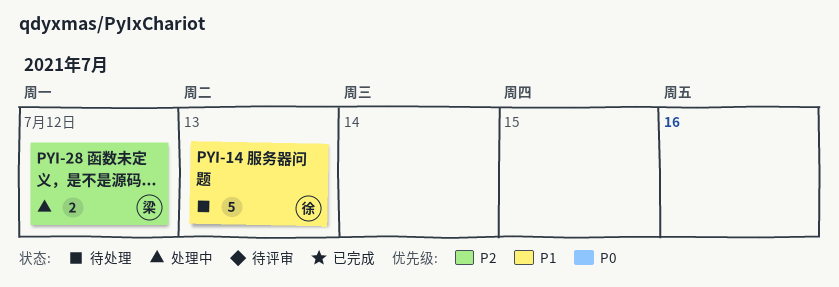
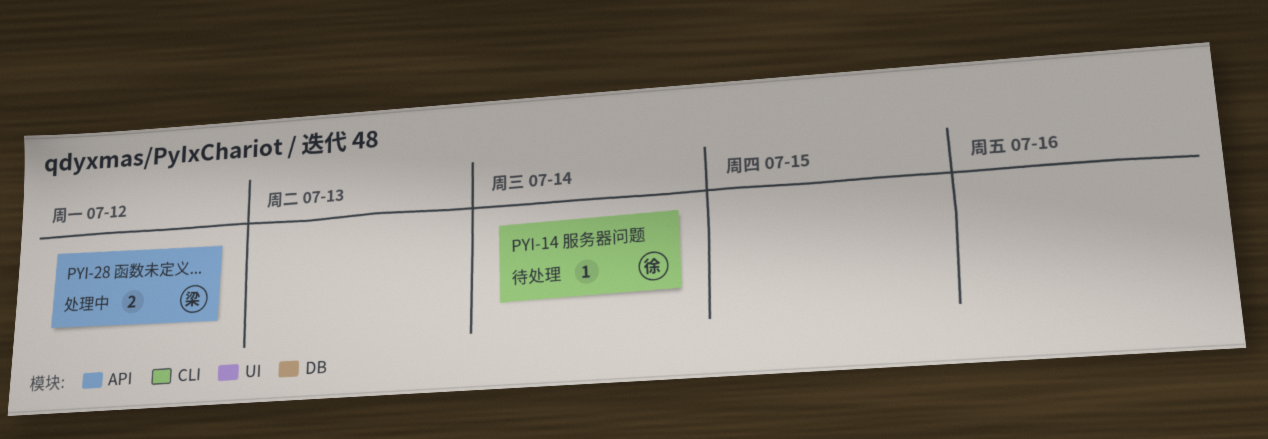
PYI-14, estimate: 5 -> 1
PYI-14, due: Jul 13 -> Jul 14

